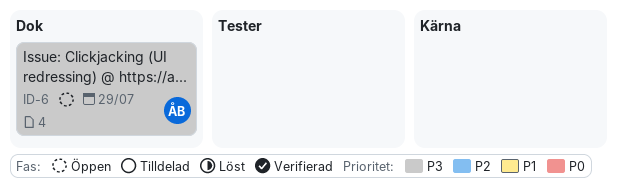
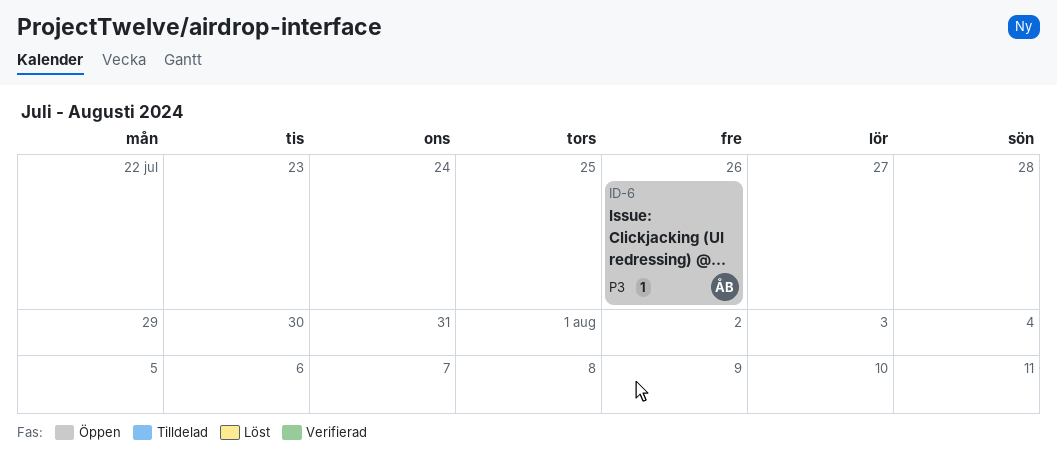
ID-6, due: Jul 29 -> Jul 26

